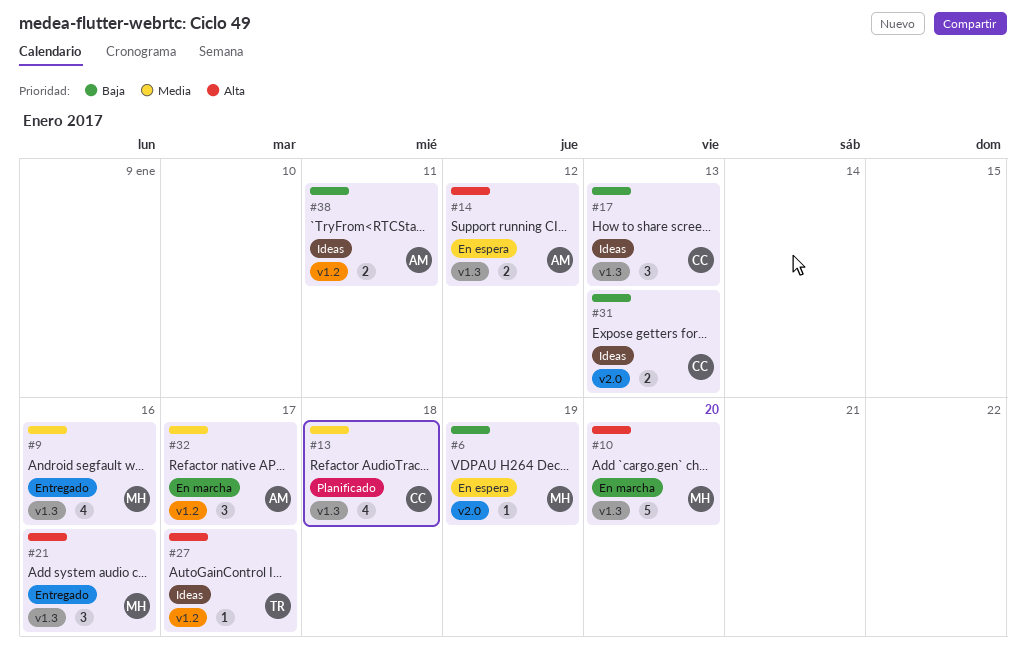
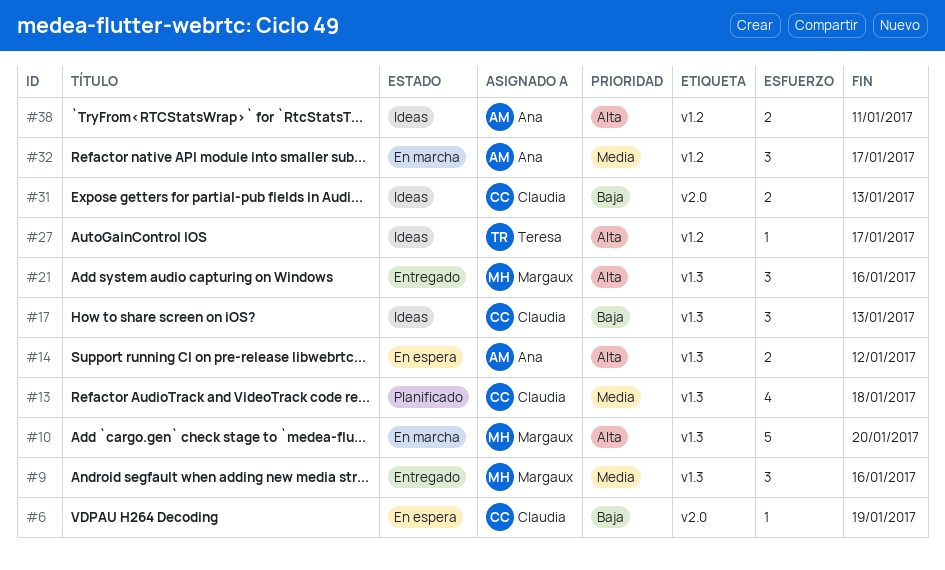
#6, owner: Margaux -> Claudia
#9, estimate: 4 -> 3
#38, priority: Baja -> Alta

